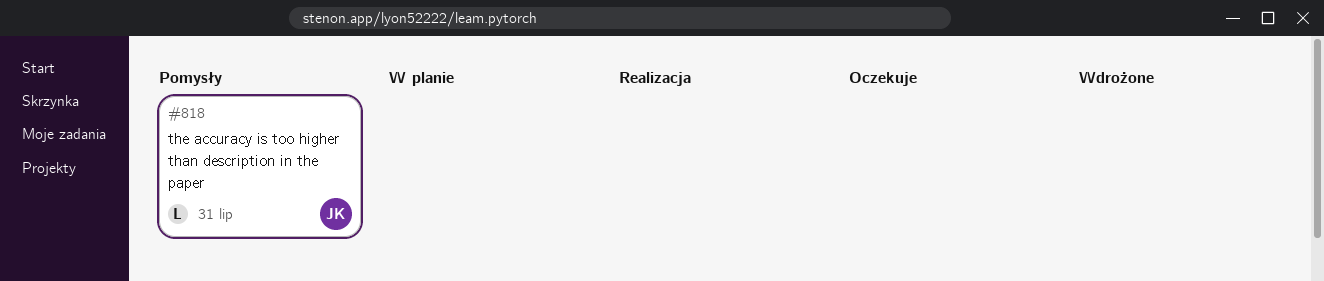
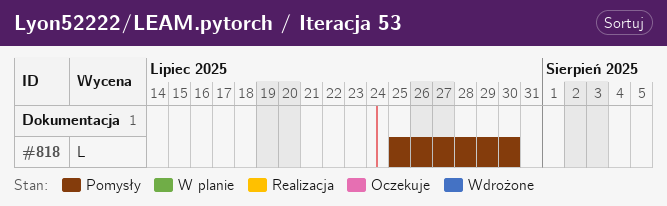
#818, due: Jul 31 -> Jul 30

